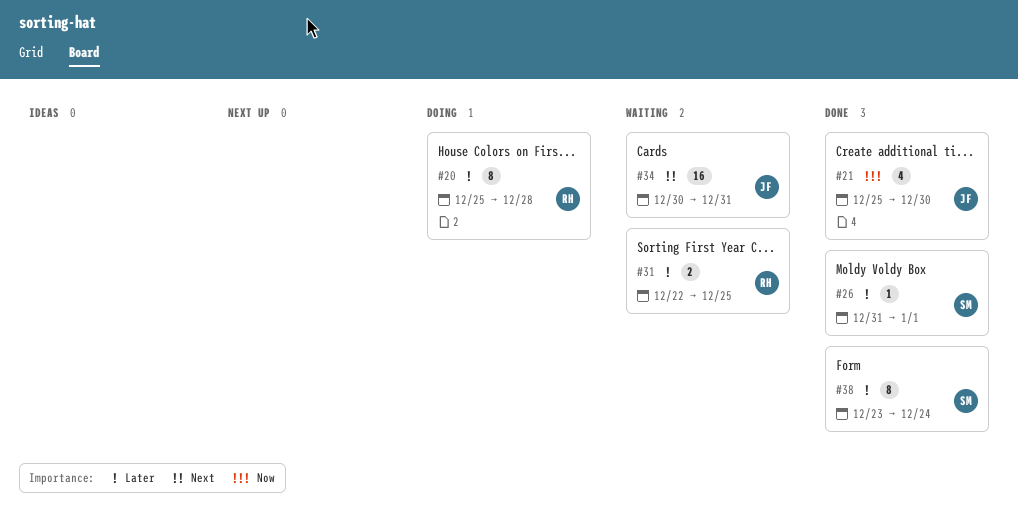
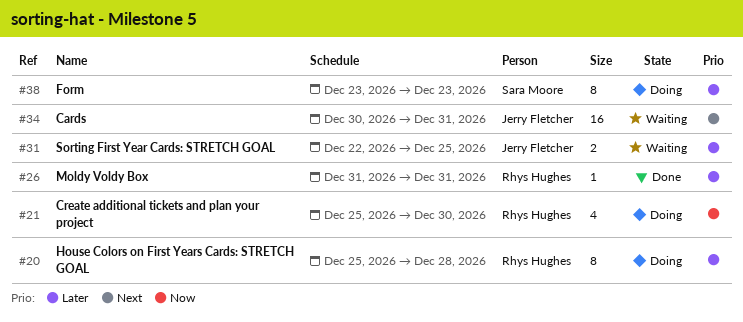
#21, status: Done -> Doing
#21, owner: Jerry Fletcher -> Rhys Hughes
#26, owner: Sara Moore -> Rhys Hughes
#26, due: Jan 1 -> Dec 31
#31, owner: Rhys Hughes -> Jerry Fletcher
#38, status: Done -> Doing
#38, due: Dec 24 -> Dec 23

